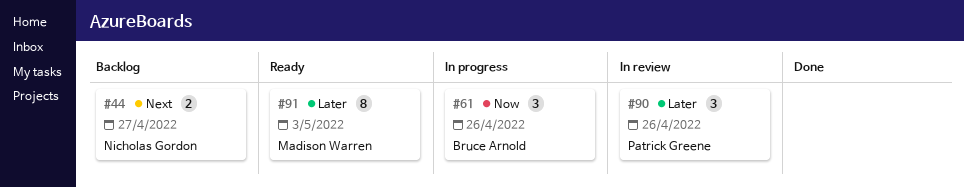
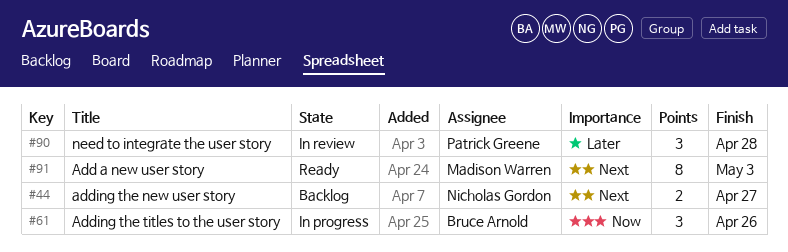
#90, due: Apr 26 -> Apr 28
#91, priority: Later -> Next

